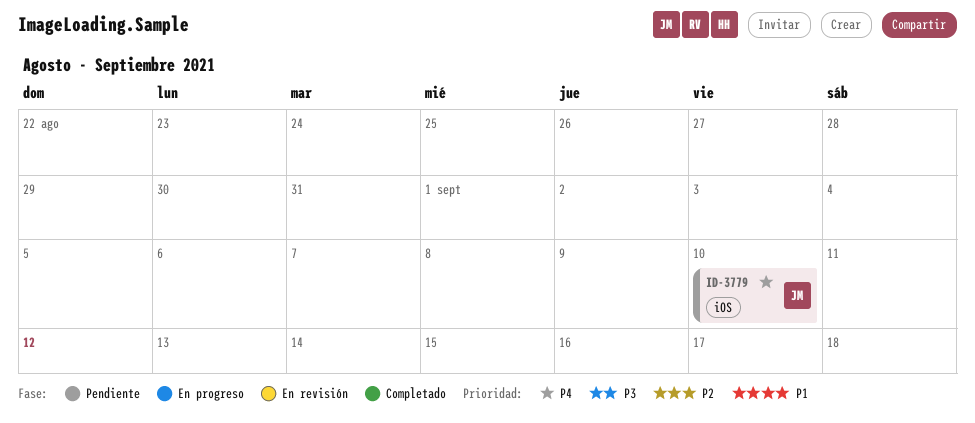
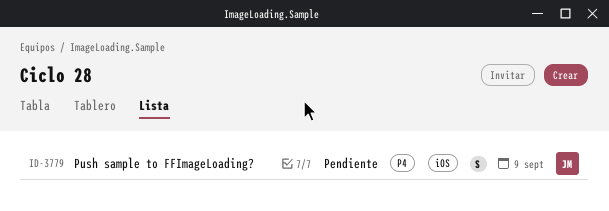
ID-3779, due: Sep 10 -> Sep 9

